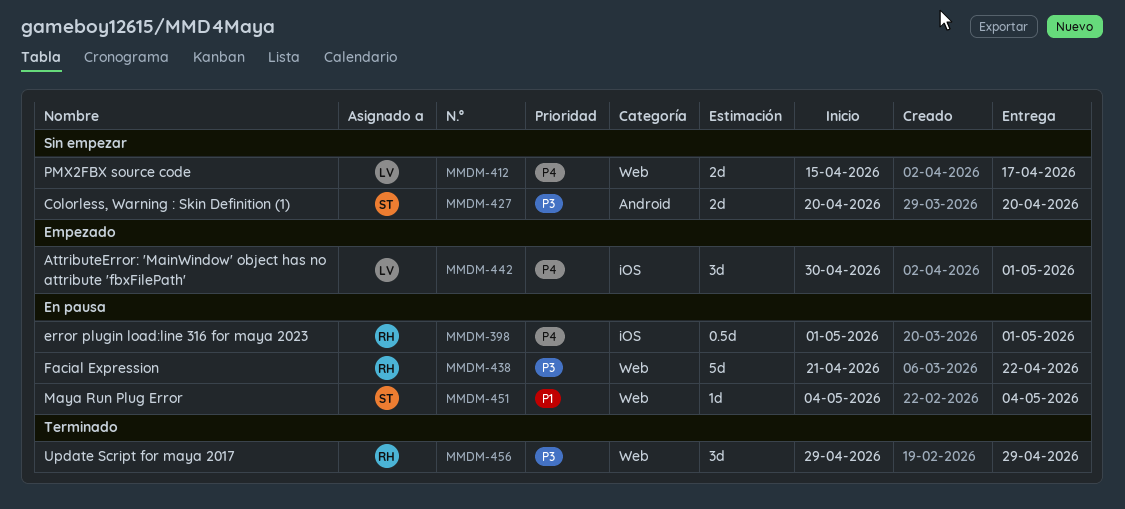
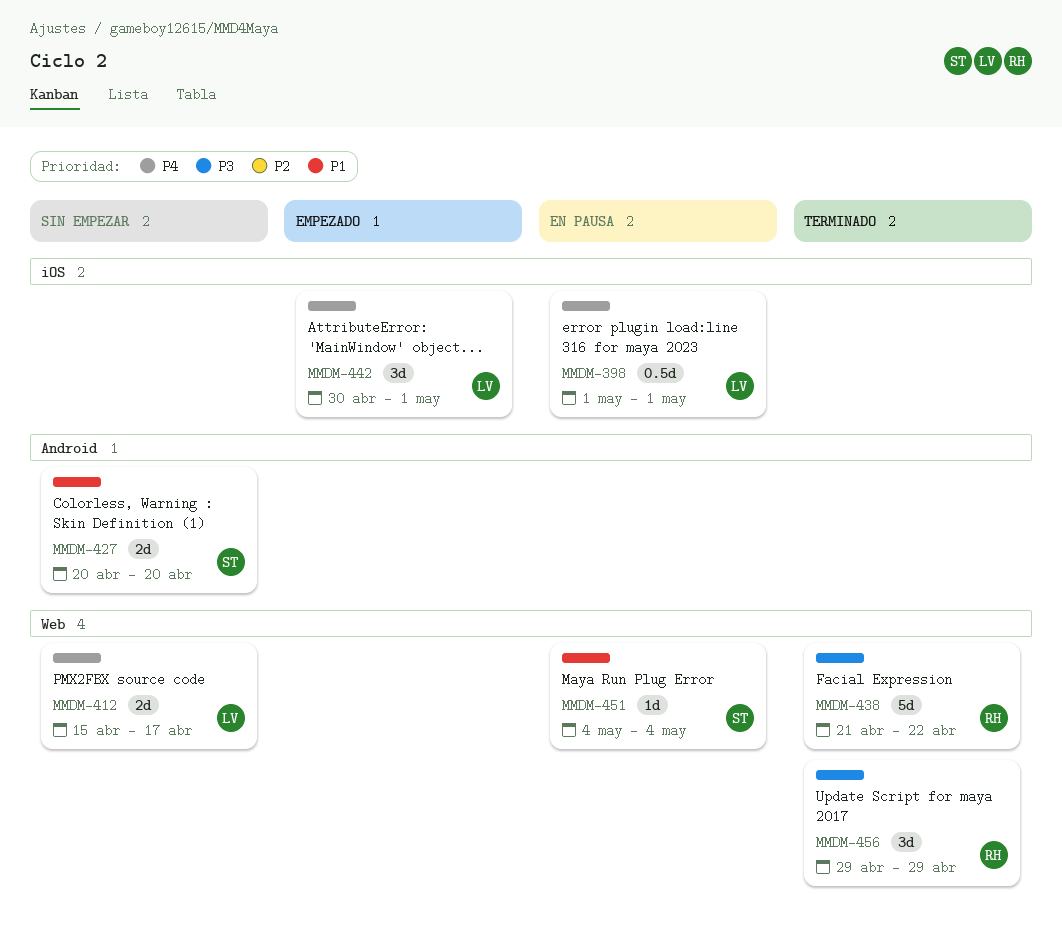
MMDM-398, owner: RH -> LV
MMDM-427, priority: P3 -> P1
MMDM-438, status: En pausa -> Terminado

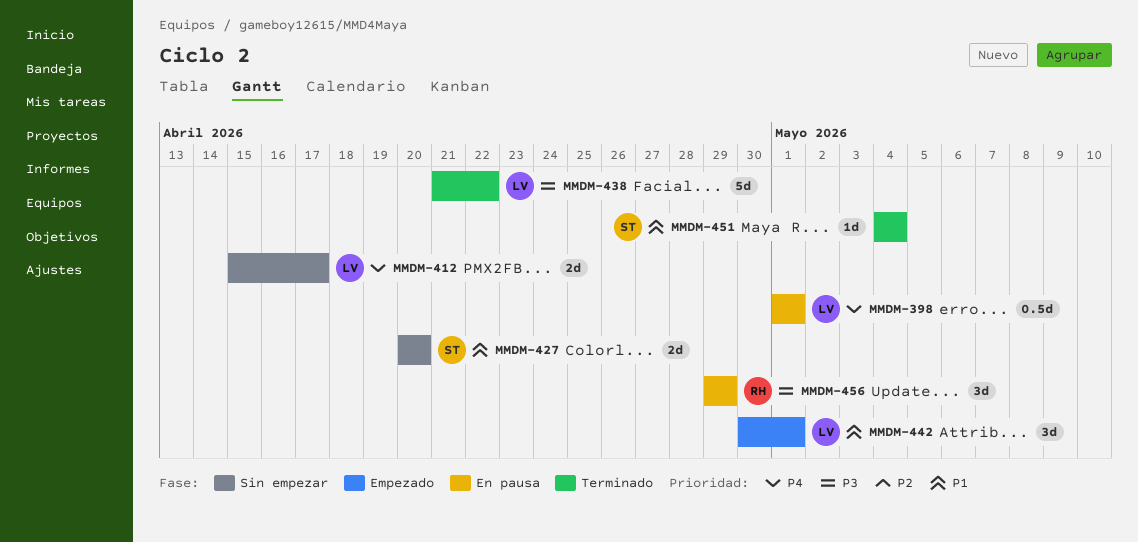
MMDM-438, owner: RH -> LV
MMDM-442, priority: P4 -> P1
MMDM-451, status: En pausa -> Terminado
MMDM-456, status: Terminado -> En pausa

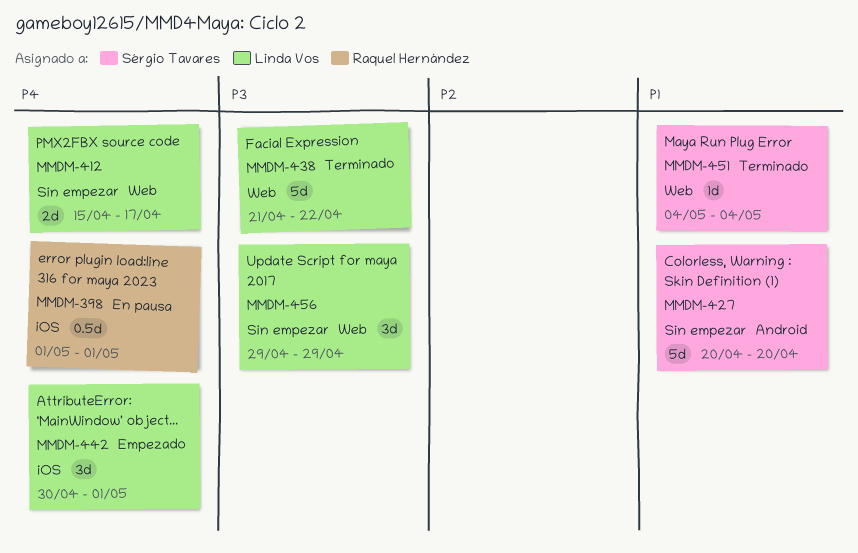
MMDM-398, owner: Linda Vos -> Raquel Hernández
MMDM-427, estimate: 2d -> 5d
MMDM-442, priority: P1 -> P4
MMDM-456, status: En pausa -> Sin empezar
MMDM-456, owner: Raquel Hernández -> Linda Vos

